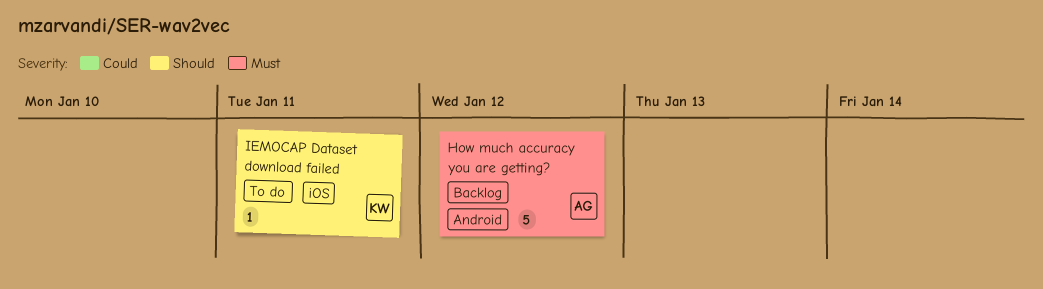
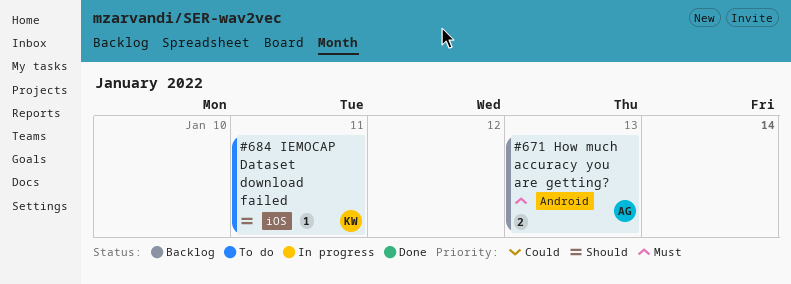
How much accuracy you are getting?, estimate: 5 -> 2
How much accuracy you are getting?, due: Jan 12 -> Jan 13

